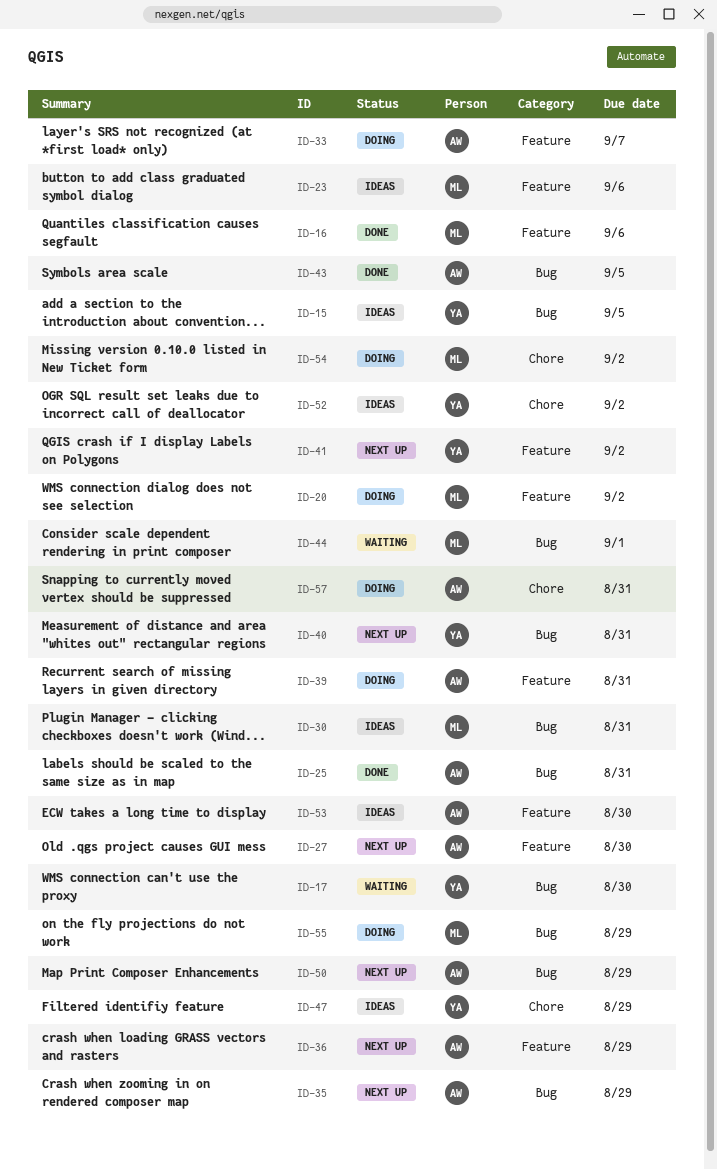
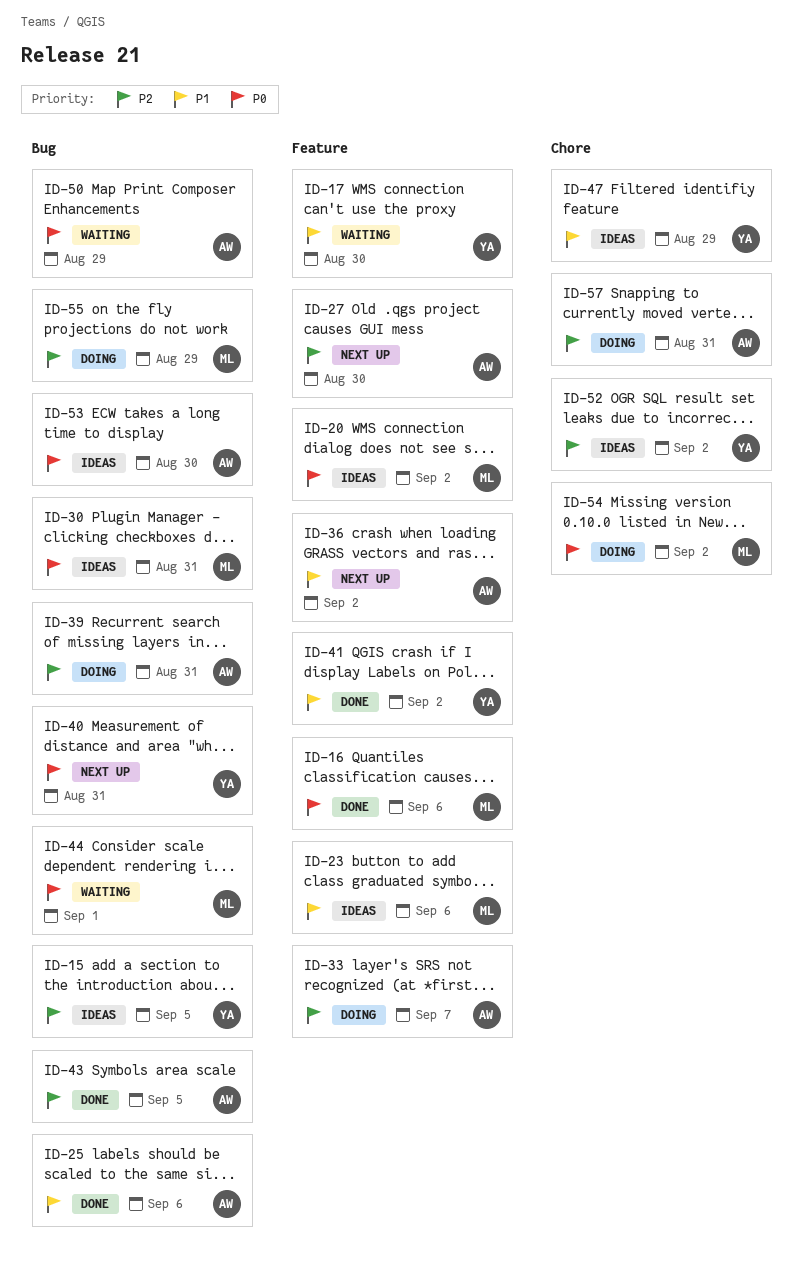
ID-17, label: Bug -> Feature
ID-20, status: Doing -> Ideas
ID-25, due: Aug 31 -> Sep 6
ID-35: present -> none
ID-36, due: Aug 29 -> Sep 2
ID-39, label: Feature -> Bug
ID-41, status: Next up -> Done
ID-50, status: Next up -> Waiting
ID-53, label: Feature -> Bug

